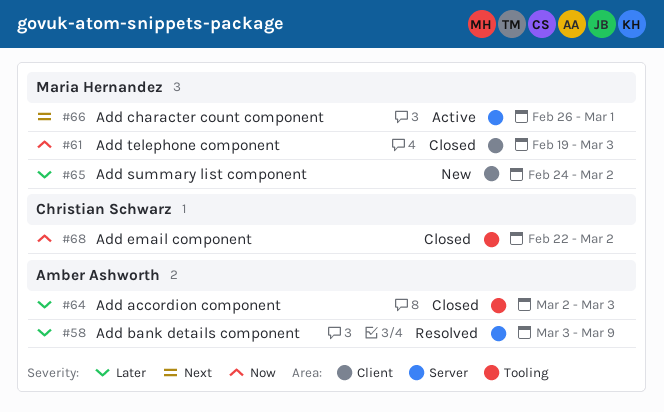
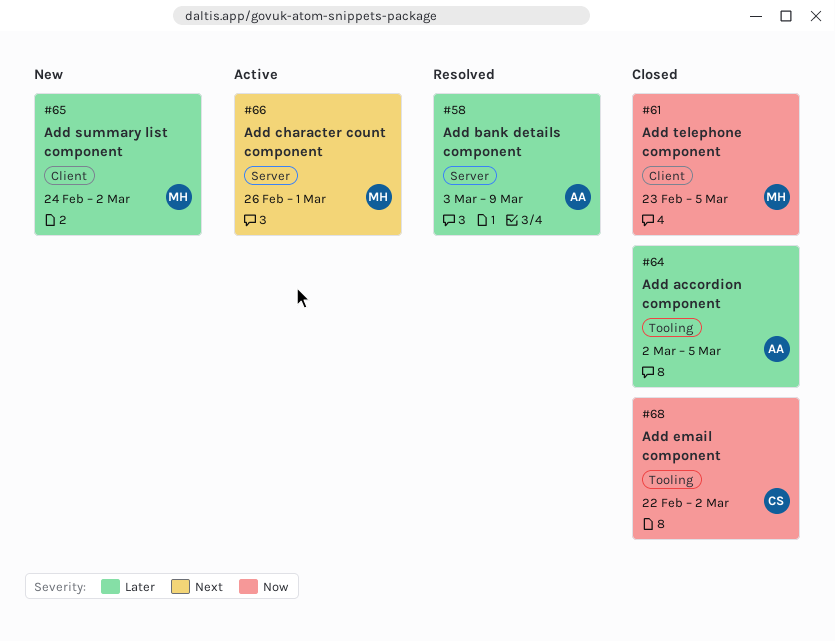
#61, start: Feb 19 -> Feb 23
#61, due: Mar 3 -> Mar 5
#64, due: Mar 3 -> Mar 5

